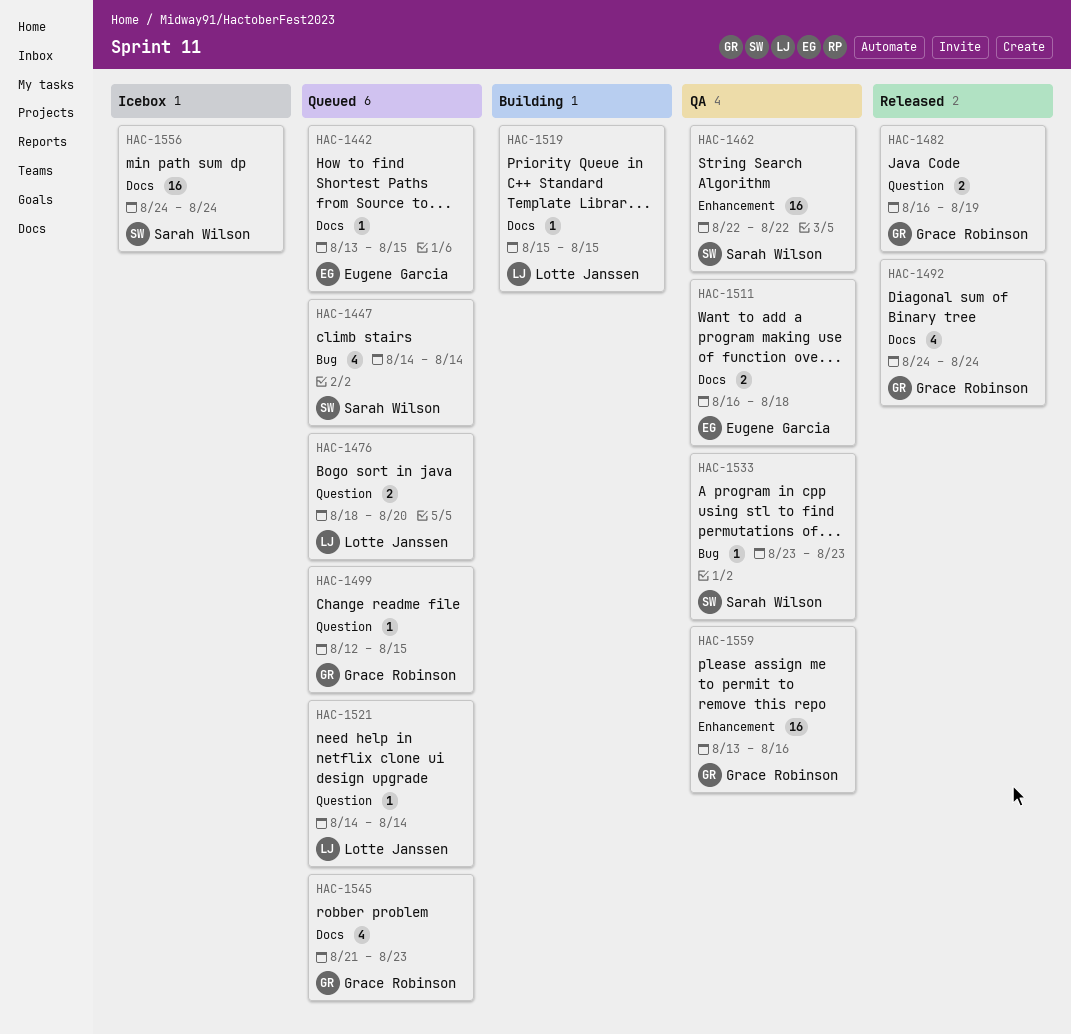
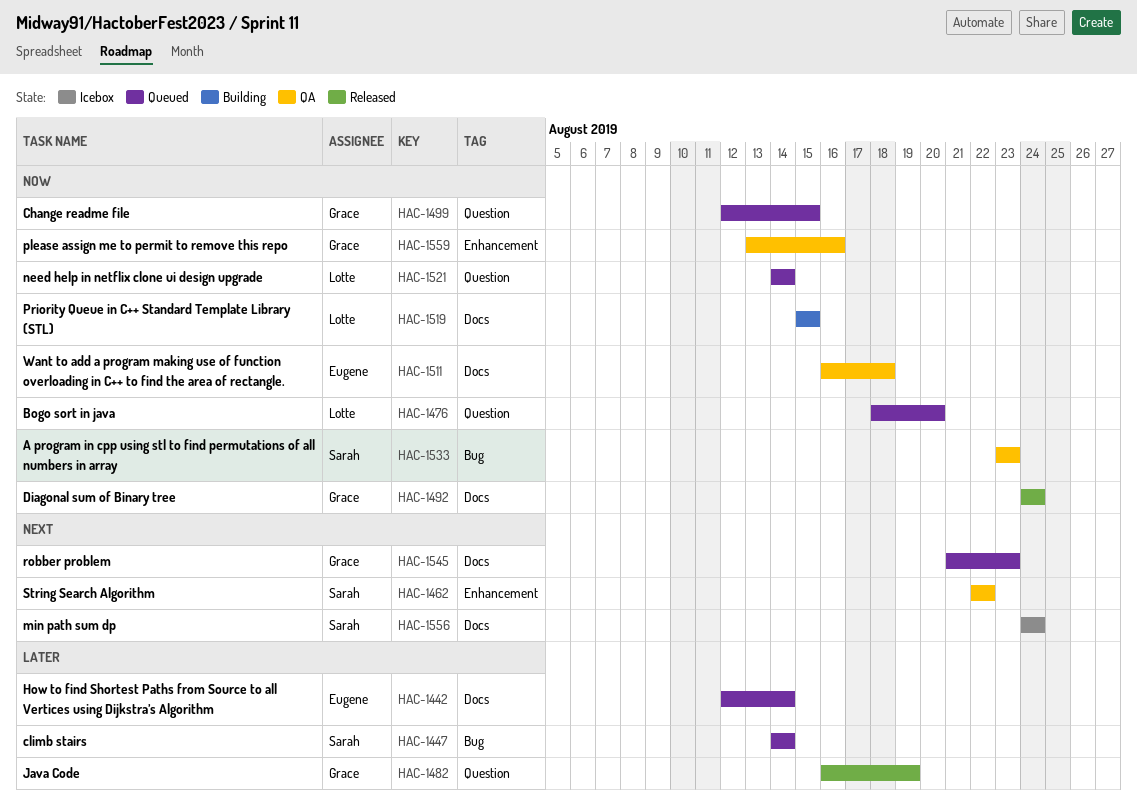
HAC-1442, start: Aug 13 -> Aug 12
HAC-1442, due: Aug 15 -> Aug 14

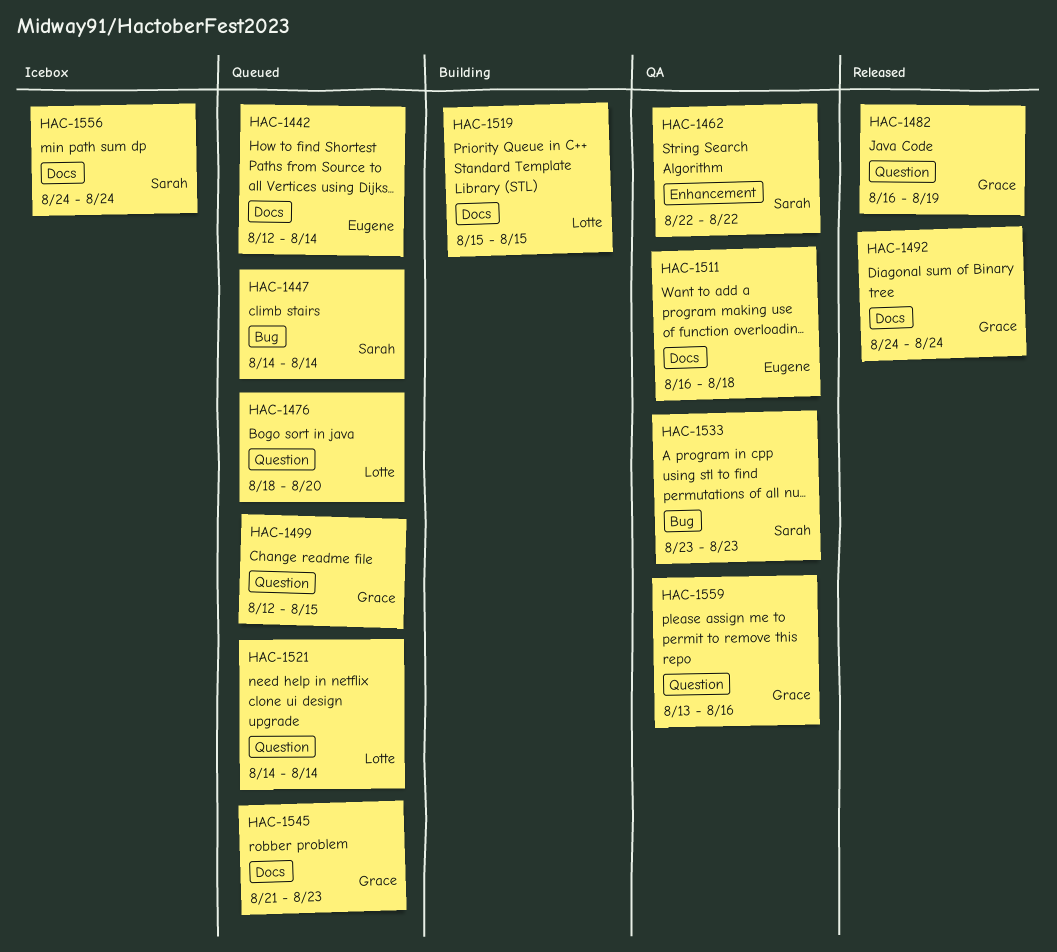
HAC-1559, label: Enhancement -> Question

